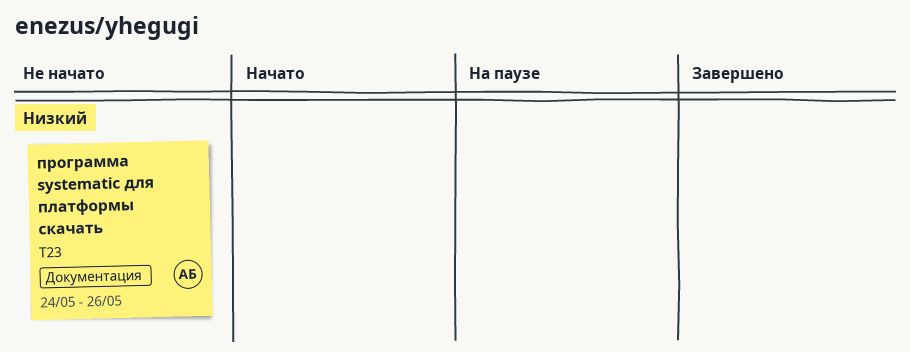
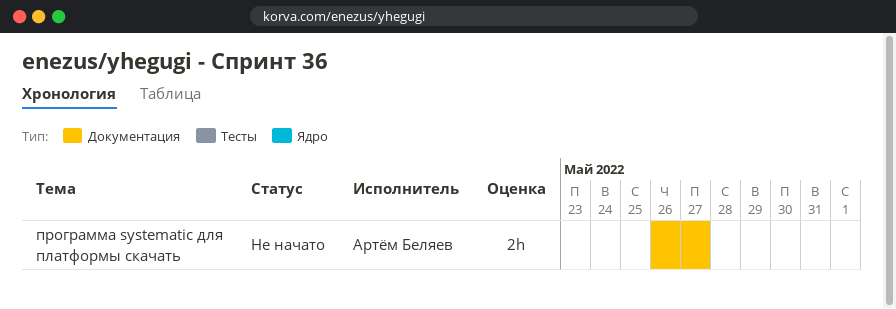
программа systematic для платформы скачать, start: May 24 -> May 26
программа systematic для платформы скачать, due: May 26 -> May 27

